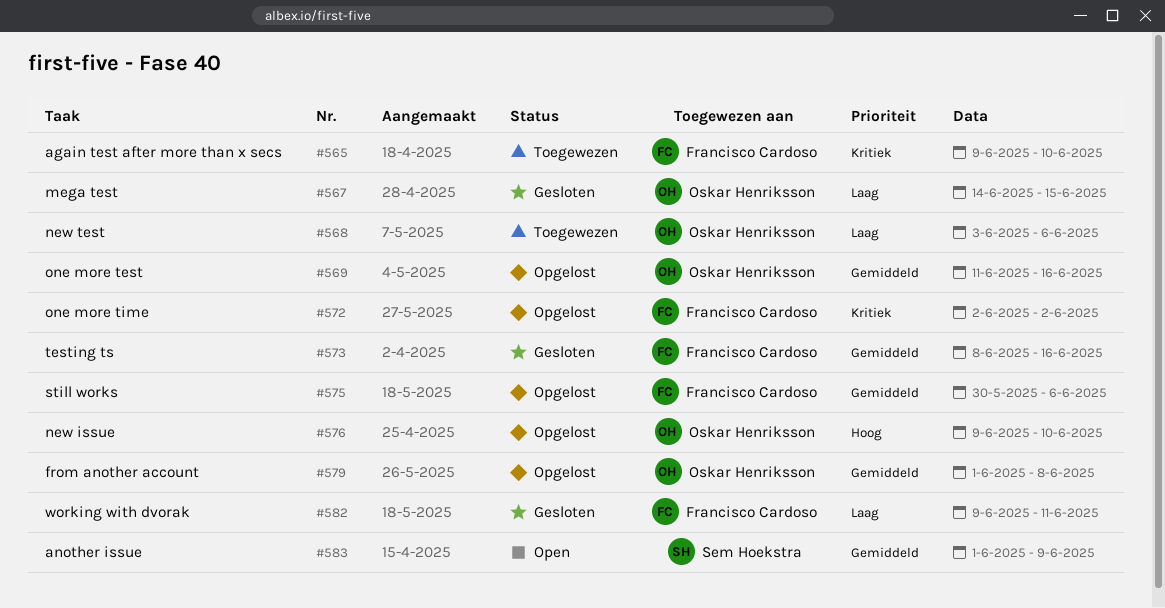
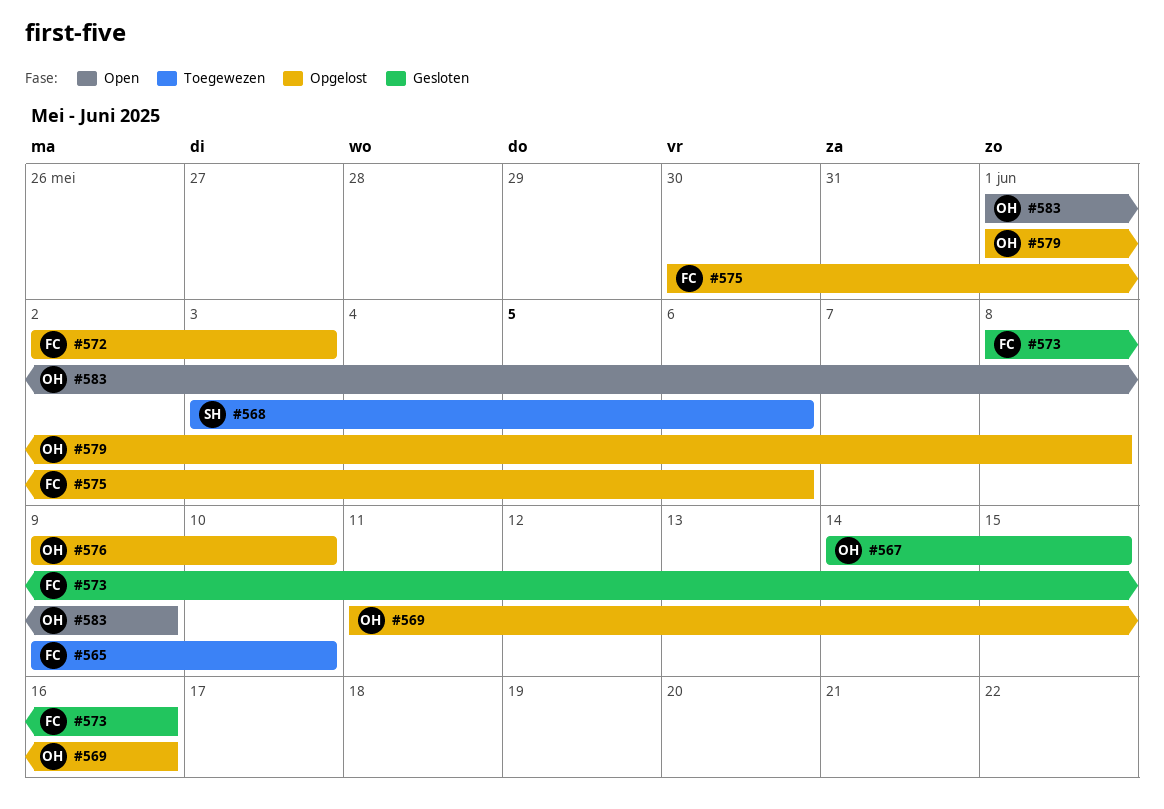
#568, owner: Oskar Henriksson -> Sem Hoekstra
#572, due: Jun 2 -> Jun 3
#582: present -> none
#583, owner: Sem Hoekstra -> Oskar Henriksson

